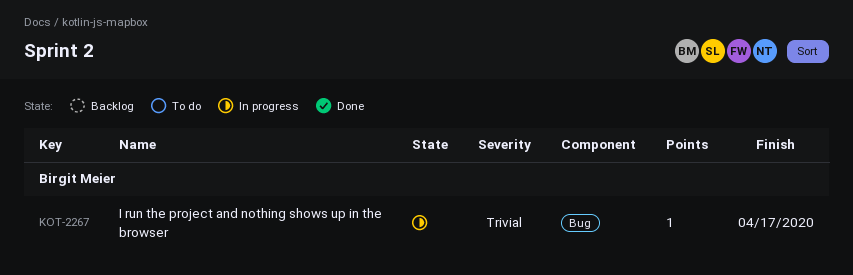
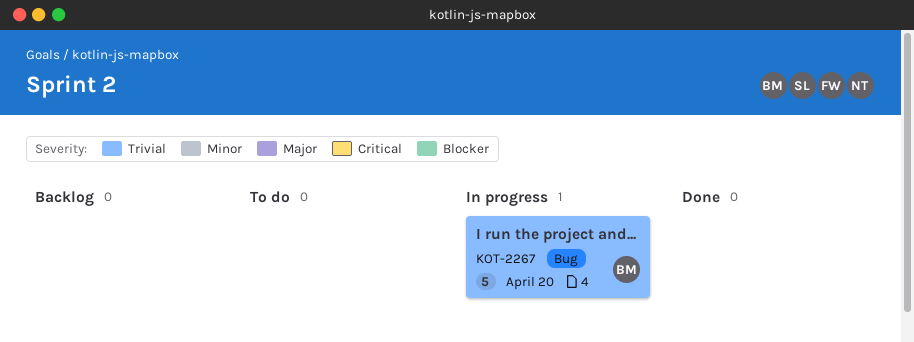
KOT-2267, estimate: 1 -> 5
KOT-2267, due: Apr 17 -> Apr 20

